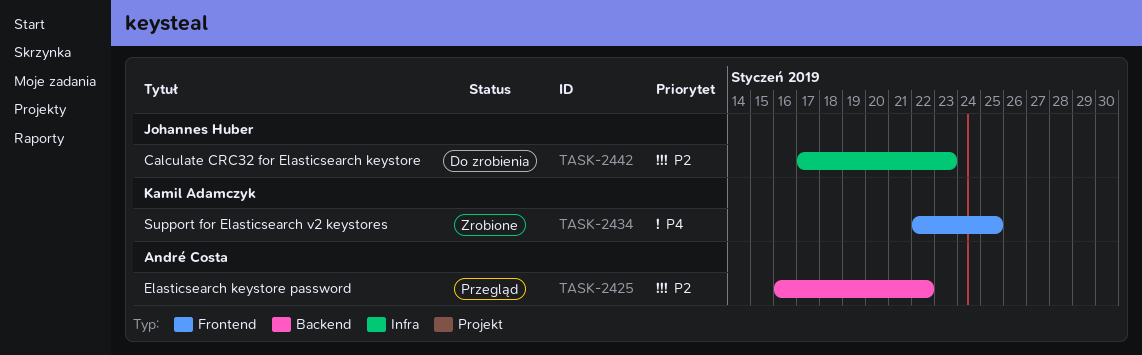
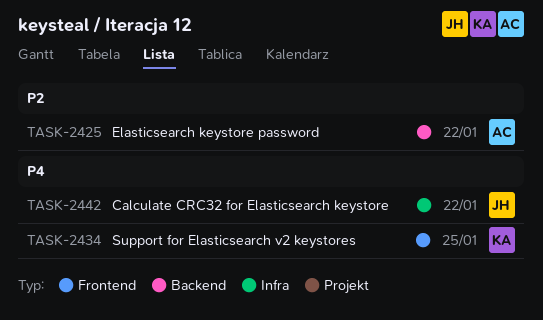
TASK-2442, priority: P2 -> P4
TASK-2442, due: Jan 23 -> Jan 22

